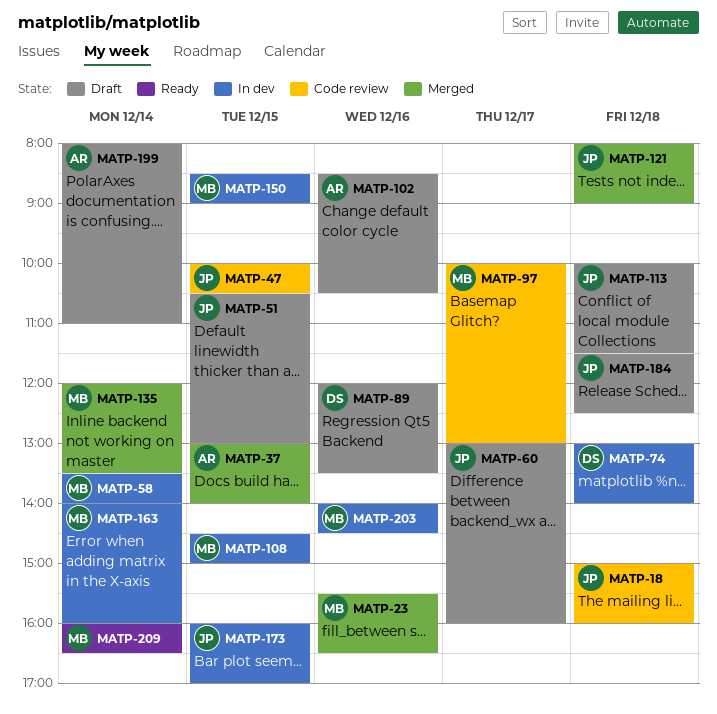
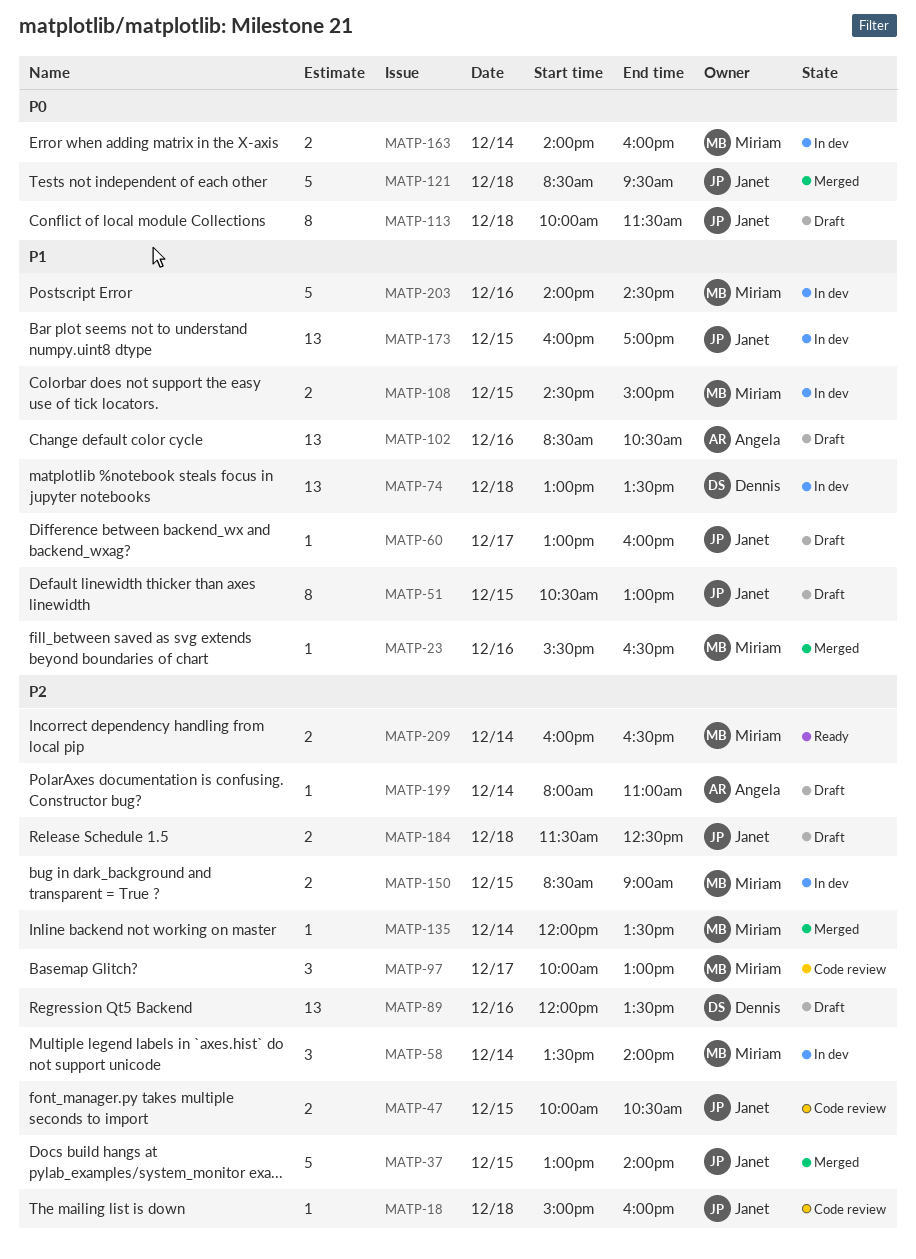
MATP-37, owner: Angela -> Janet
MATP-74, ends: 14:00 -> 13:30
MATP-121, begins: 08:00 -> 08:30
MATP-121, ends: 09:00 -> 09:30

